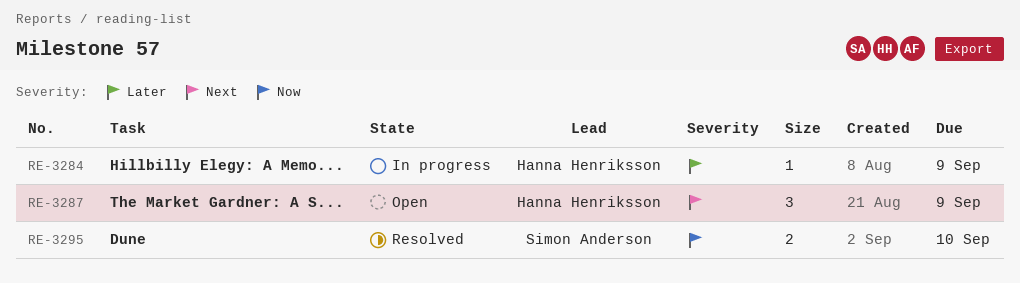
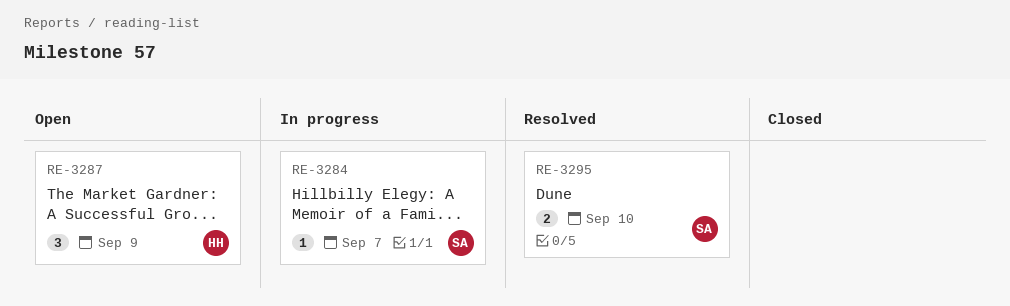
RE-3284, owner: Hanna Henriksson -> Simon Anderson
RE-3284, due: Sep 9 -> Sep 7

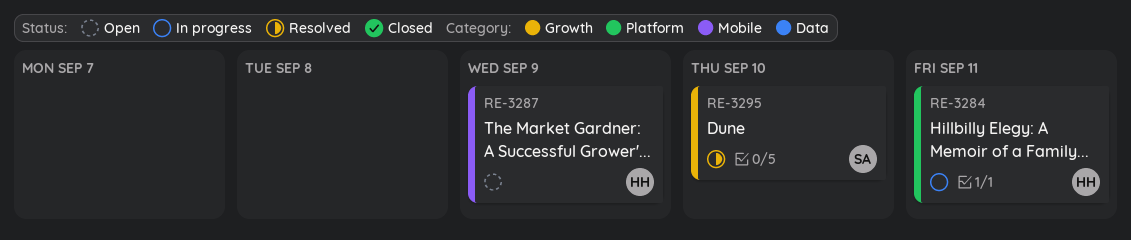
RE-3284, owner: SA -> HH
RE-3284, due: Sep 7 -> Sep 11

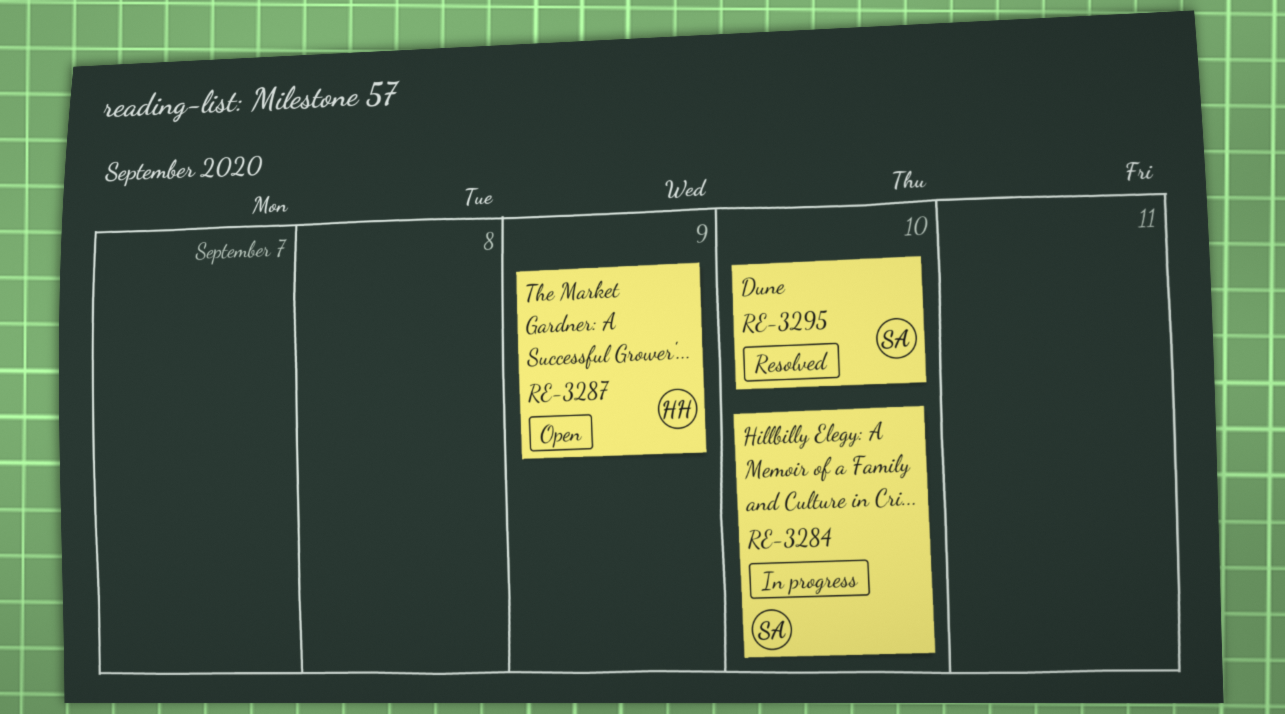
RE-3284, owner: HH -> SA
RE-3284, due: Sep 11 -> Sep 10

